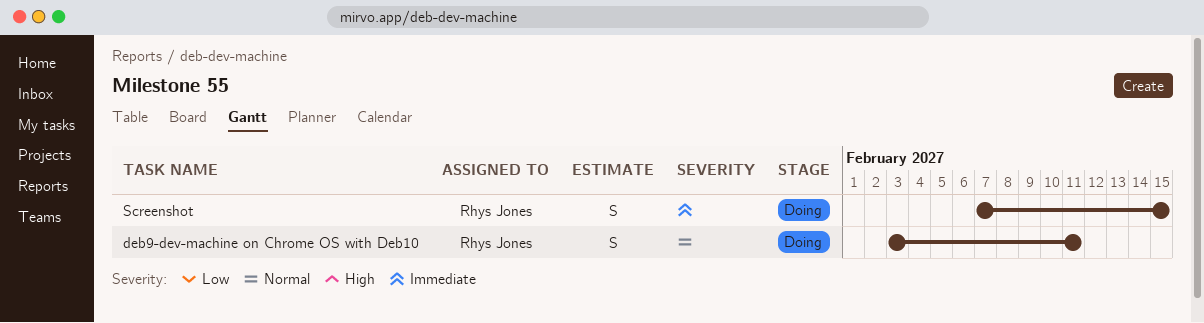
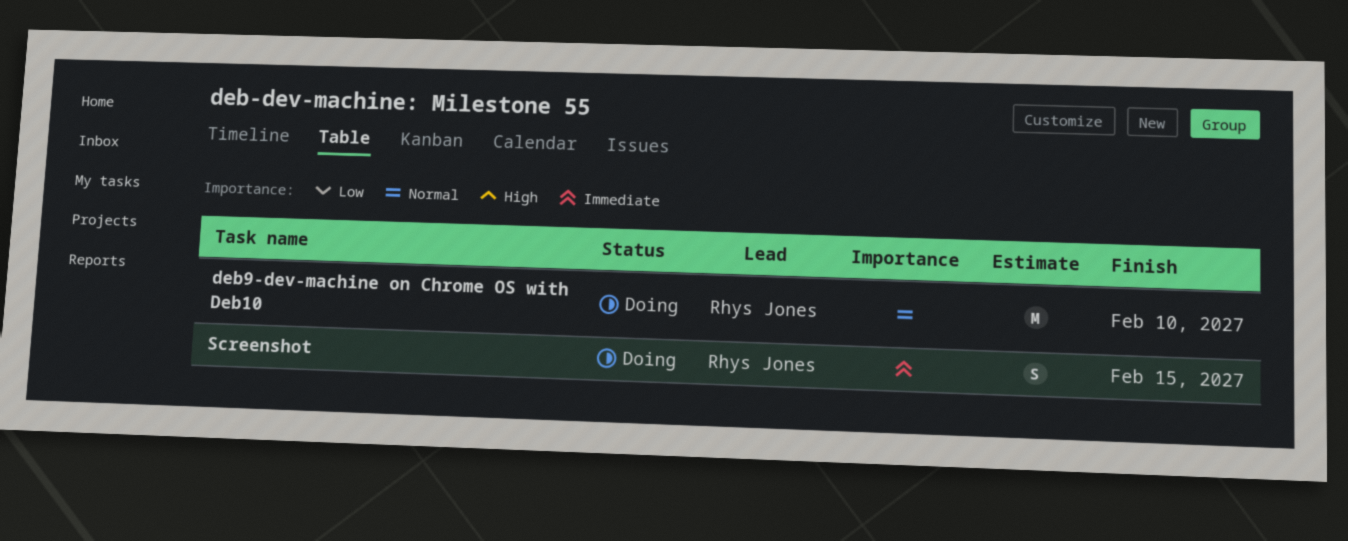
deb9-dev-machine on Chrome OS with Deb10, estimate: S -> M
deb9-dev-machine on Chrome OS with Deb10, due: Feb 11 -> Feb 10

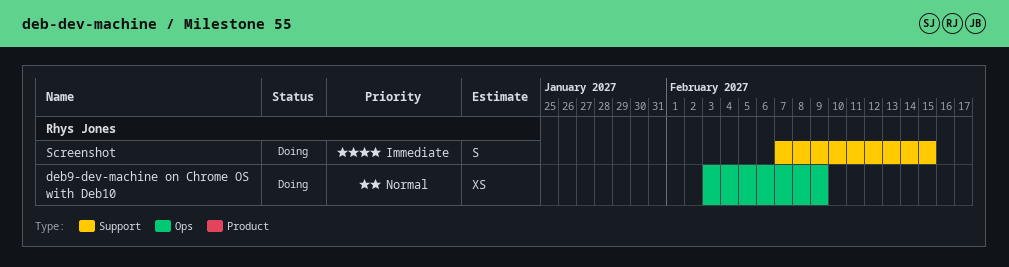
deb9-dev-machine on Chrome OS with Deb10, estimate: M -> XS
deb9-dev-machine on Chrome OS with Deb10, due: Feb 10 -> Feb 9

